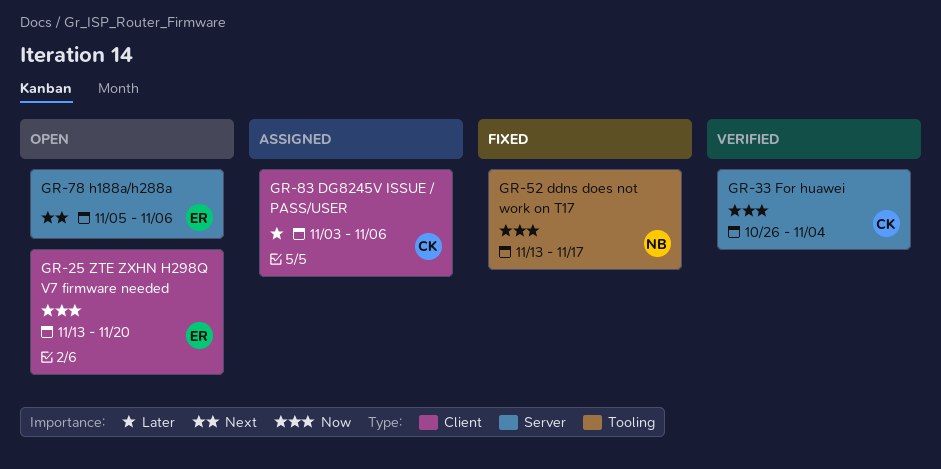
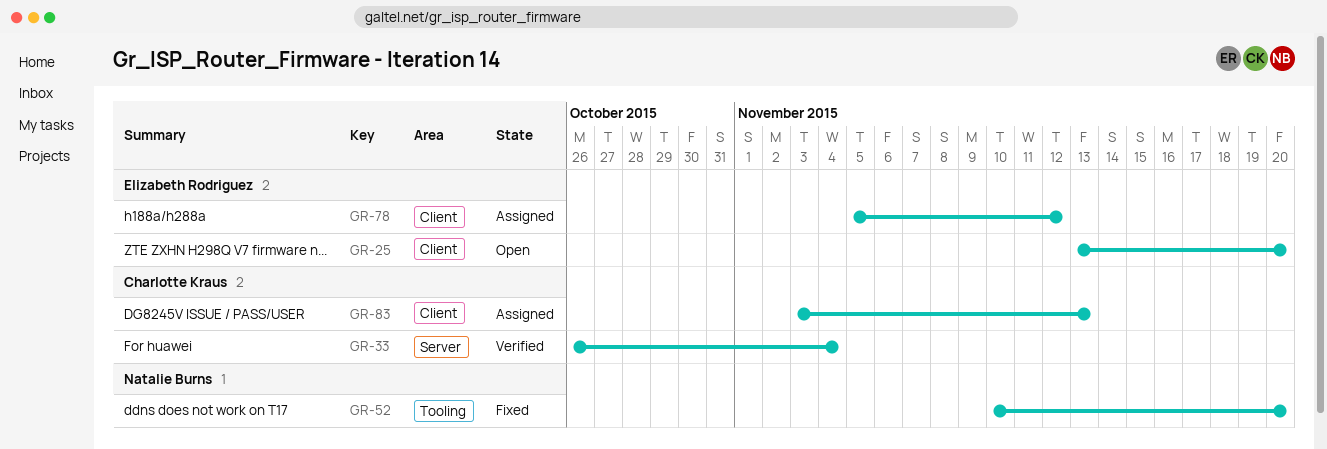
GR-52, start: Nov 13 -> Nov 10
GR-52, due: Nov 17 -> Nov 20
GR-78, status: Open -> Assigned
GR-78, label: Server -> Client
GR-78, due: Nov 6 -> Nov 12
GR-83, due: Nov 6 -> Nov 13

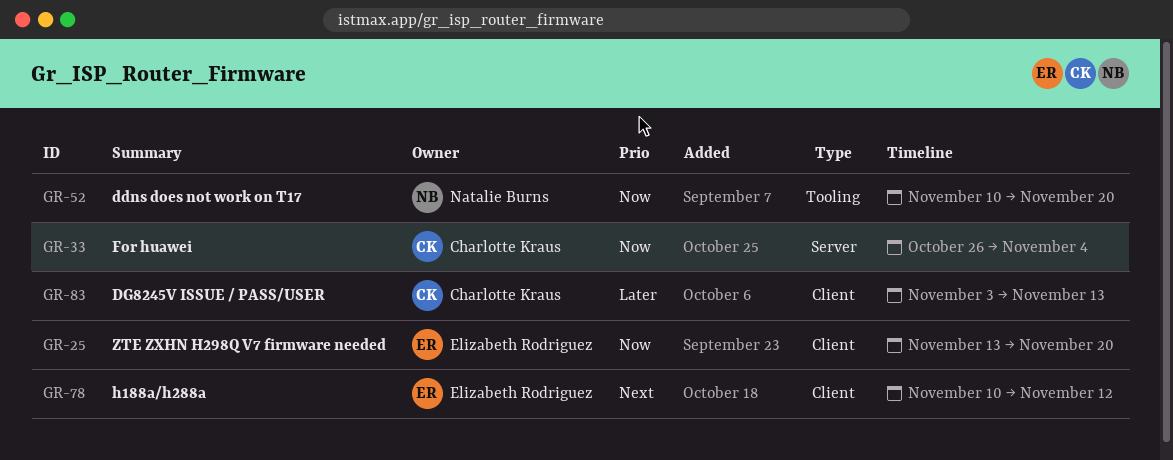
GR-78, start: Nov 5 -> Nov 10

